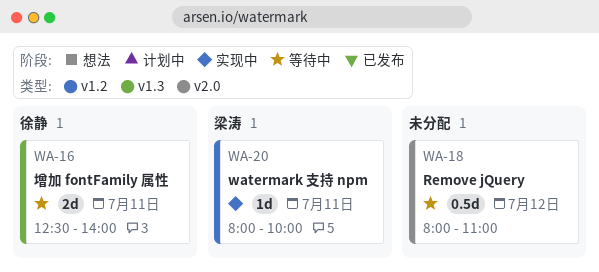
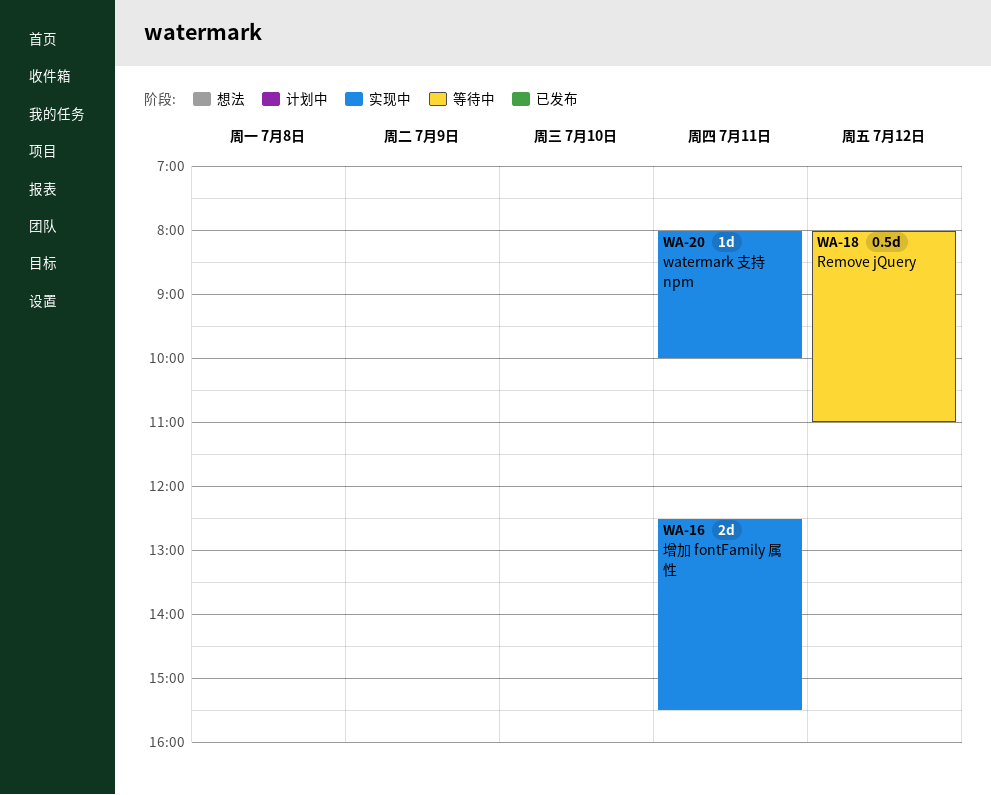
WA-16, status: 等待中 -> 实现中
WA-16, ends: 14:00 -> 15:30

